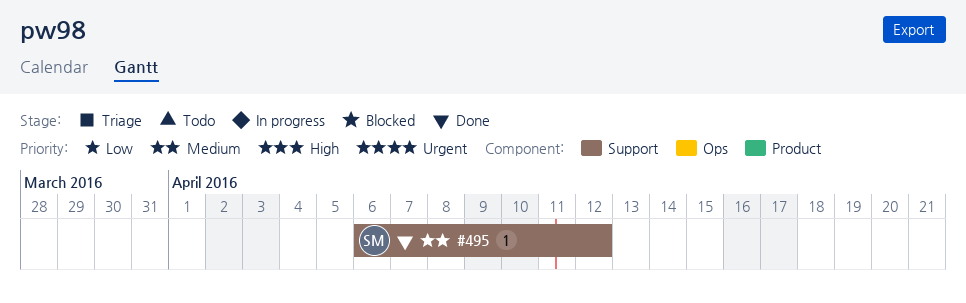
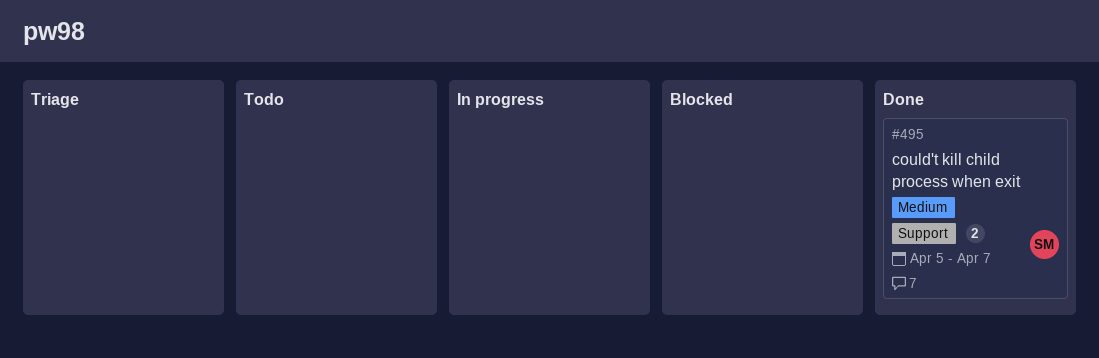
#495, estimate: 1 -> 2
#495, start: Apr 6 -> Apr 5
#495, due: Apr 12 -> Apr 7

